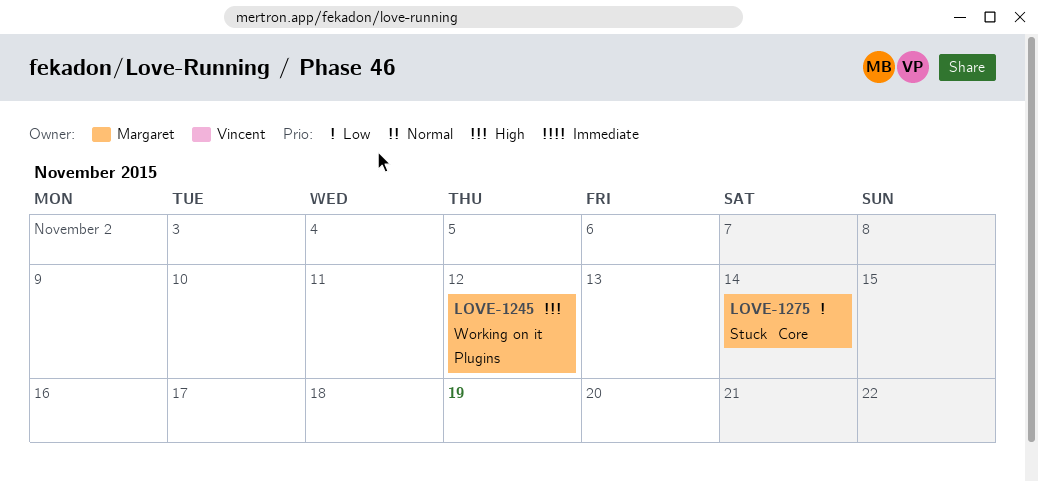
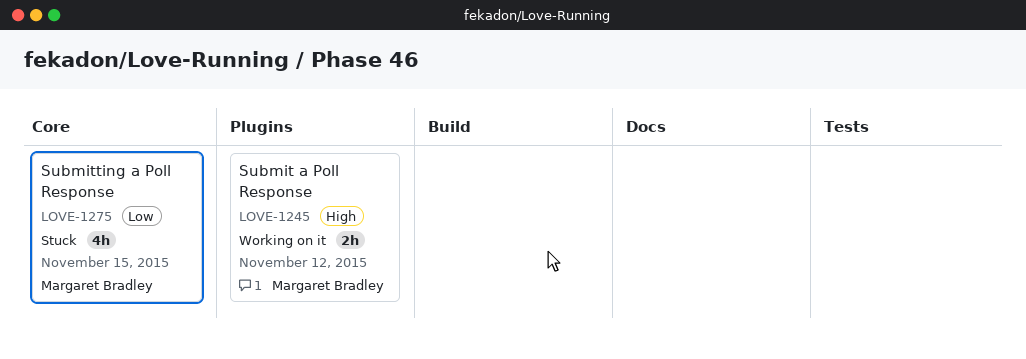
LOVE-1275, due: Nov 14 -> Nov 15

